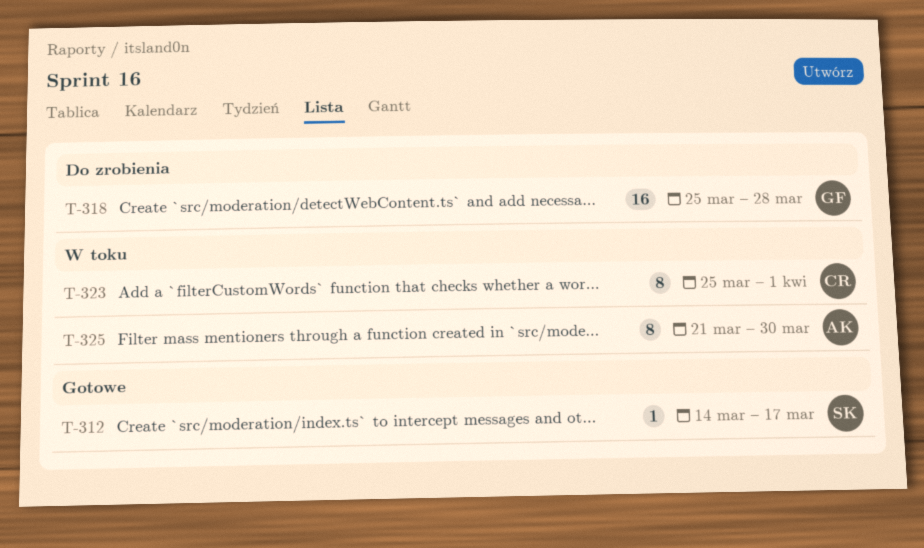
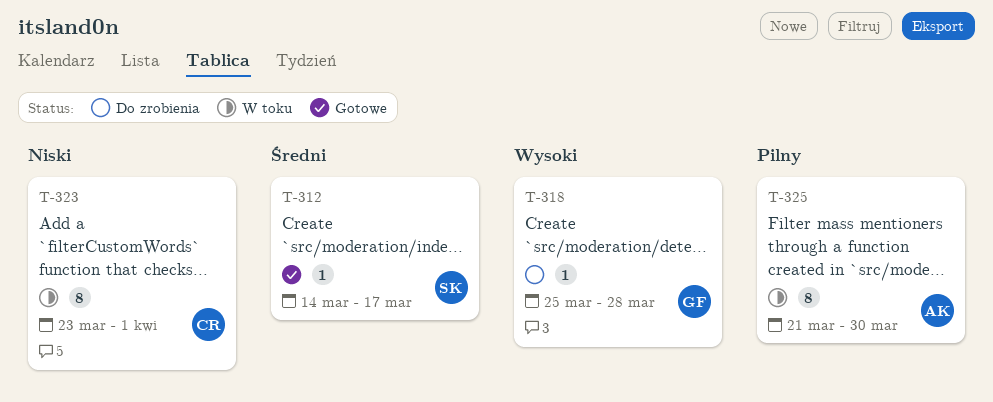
T-318, estimate: 16 -> 1
T-323, start: Mar 25 -> Mar 23

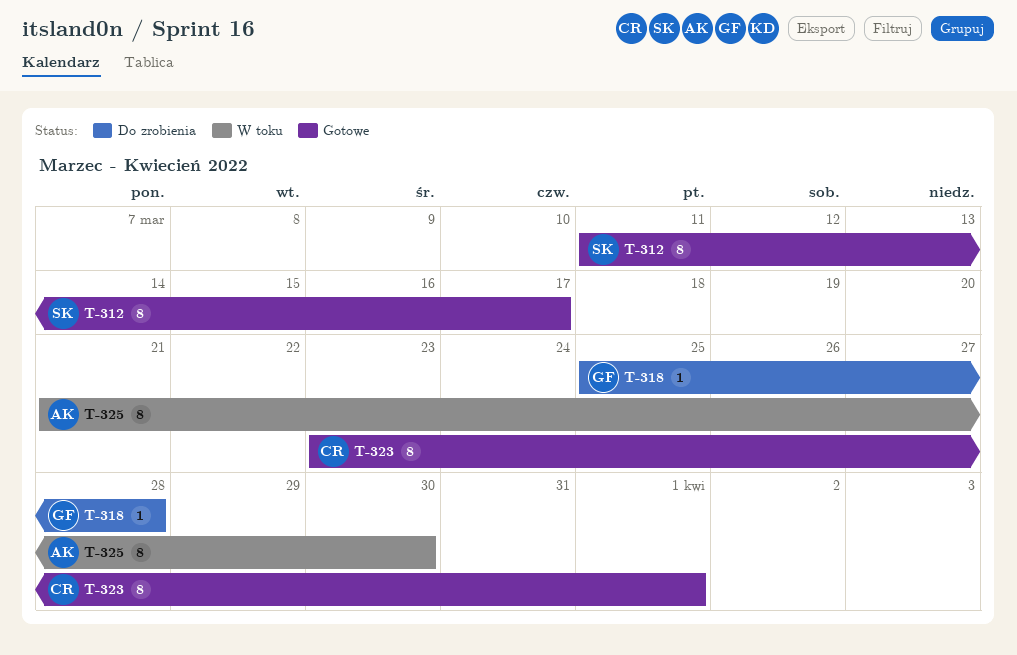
T-312, estimate: 1 -> 8
T-312, start: Mar 14 -> Mar 11
T-323, status: W toku -> Gotowe

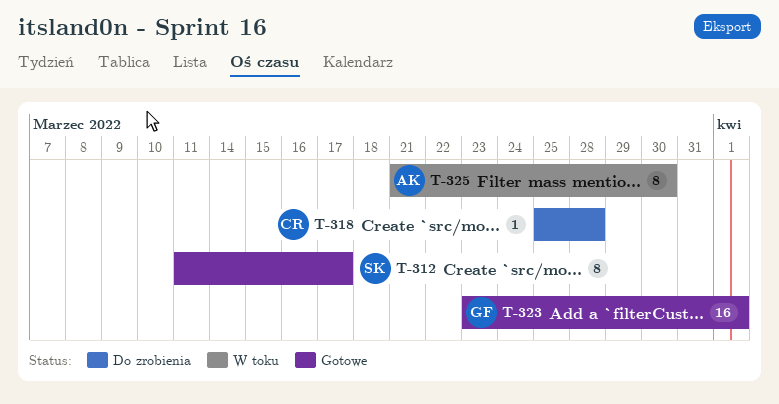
T-318, owner: GF -> CR
T-323, owner: CR -> GF
T-323, estimate: 8 -> 16

